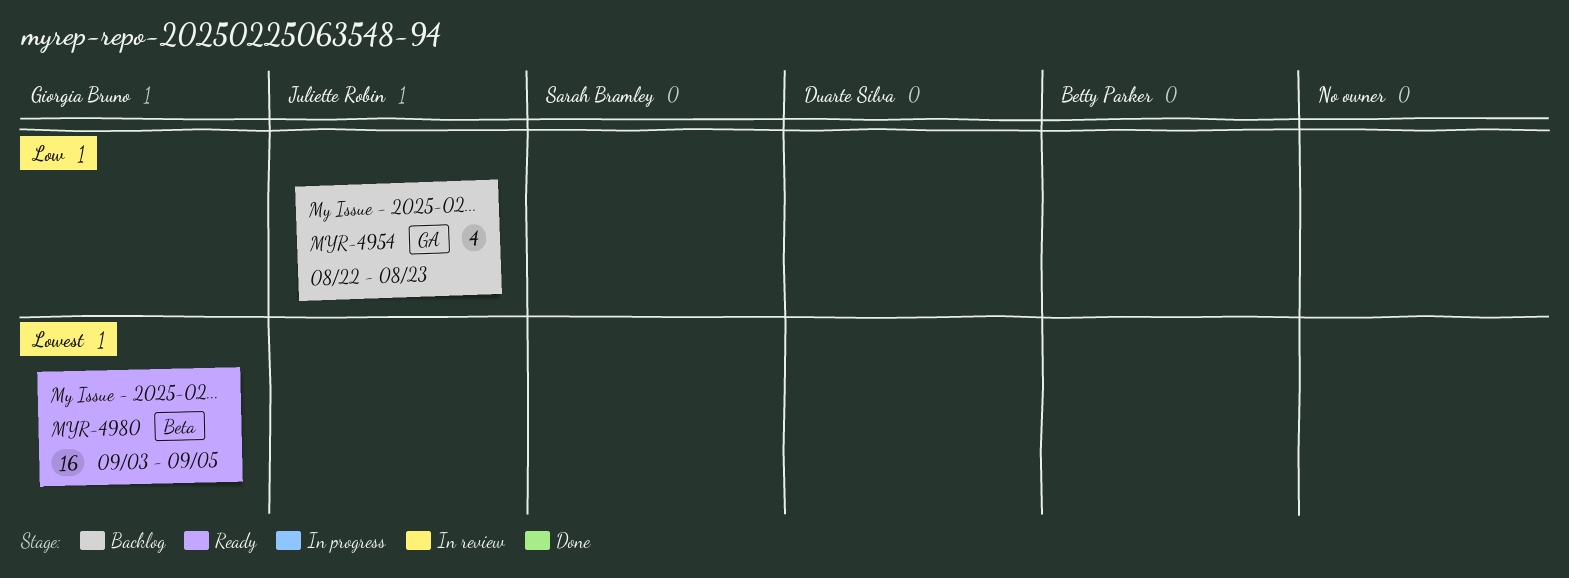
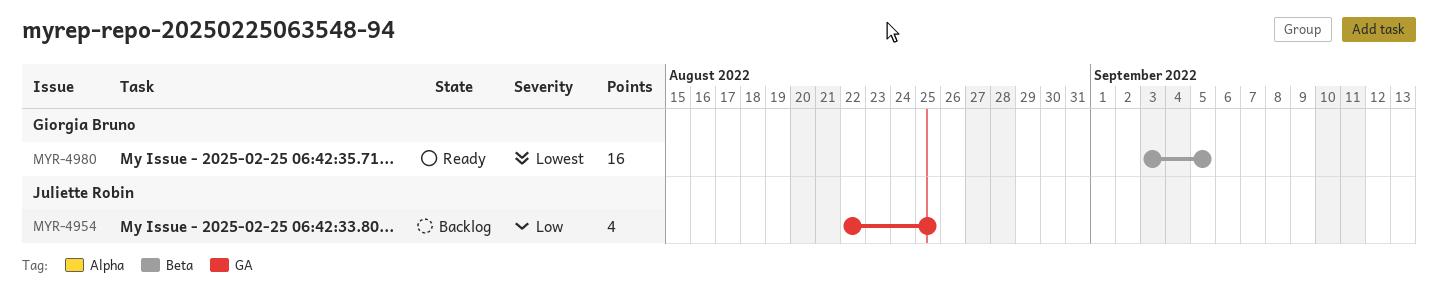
MYR-4954, due: Aug 23 -> Aug 25

